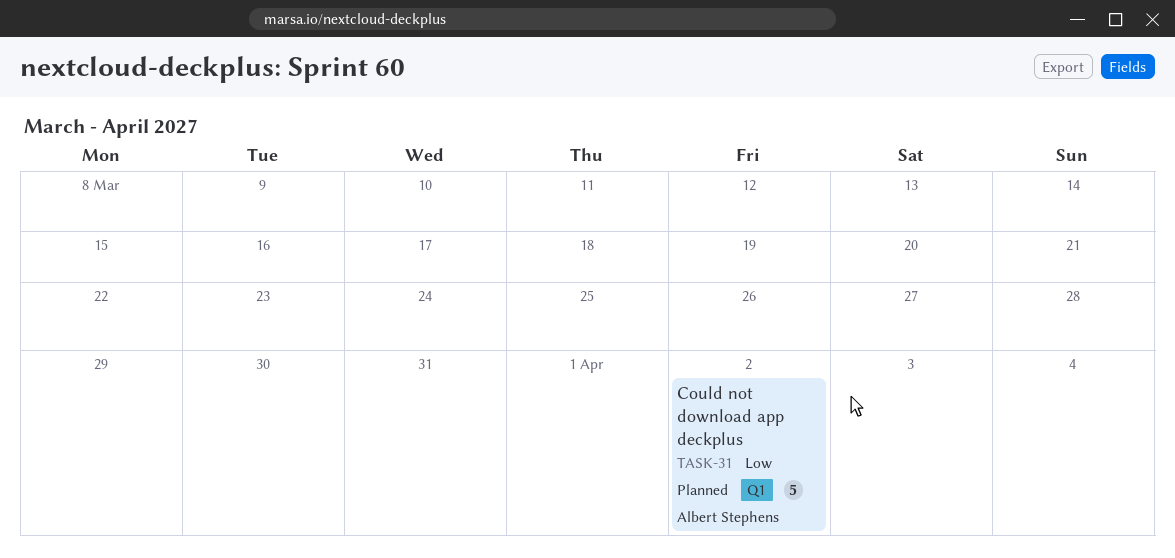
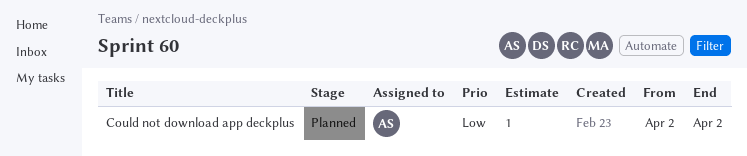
Could not download app deckplus, estimate: 5 -> 1

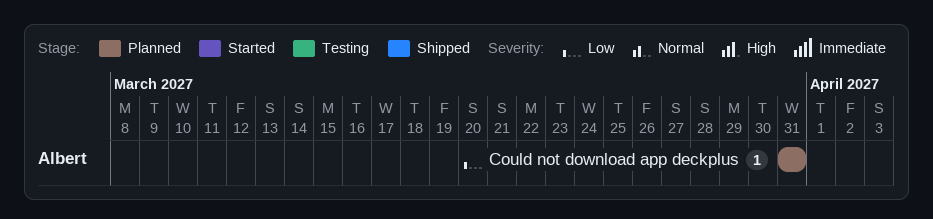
Could not download app deckplus, start: Apr 2 -> Mar 31
Could not download app deckplus, due: Apr 2 -> Mar 31

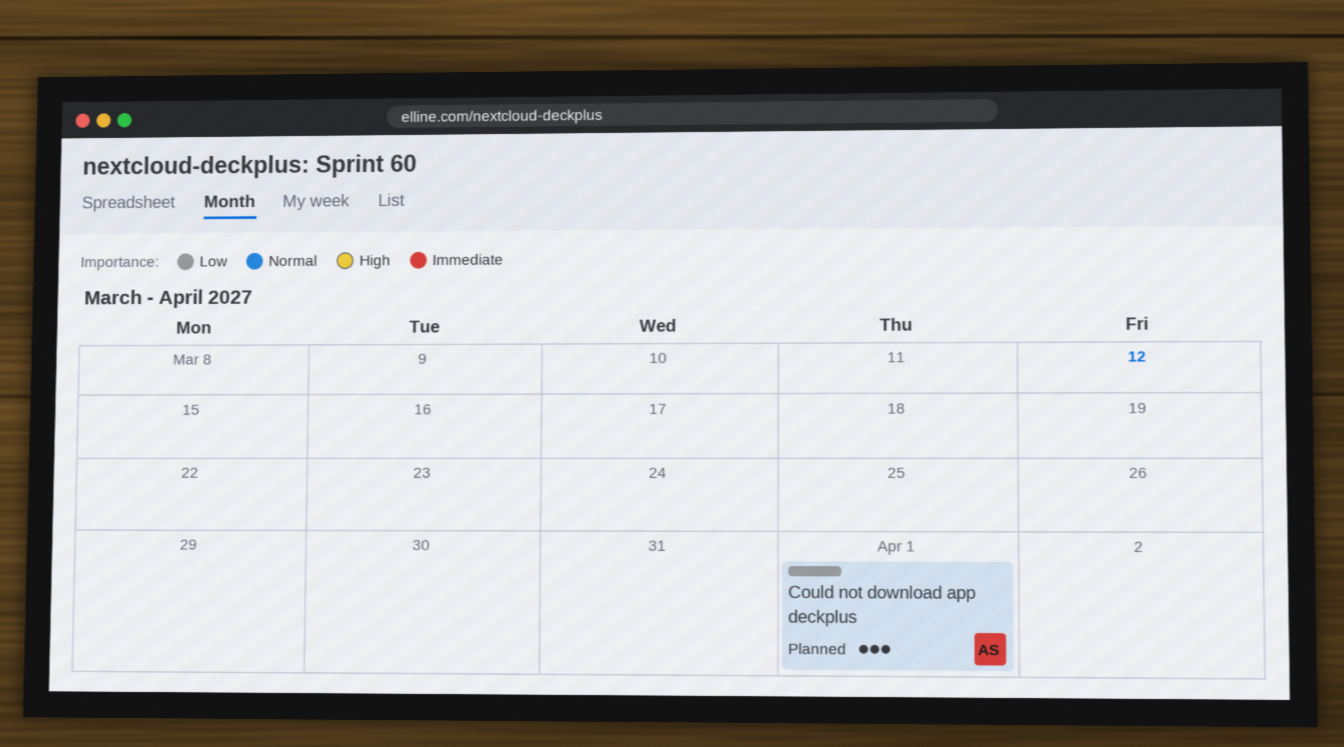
Could not download app deckplus, estimate: 1 -> 3
Could not download app deckplus, due: Mar 31 -> Apr 1

